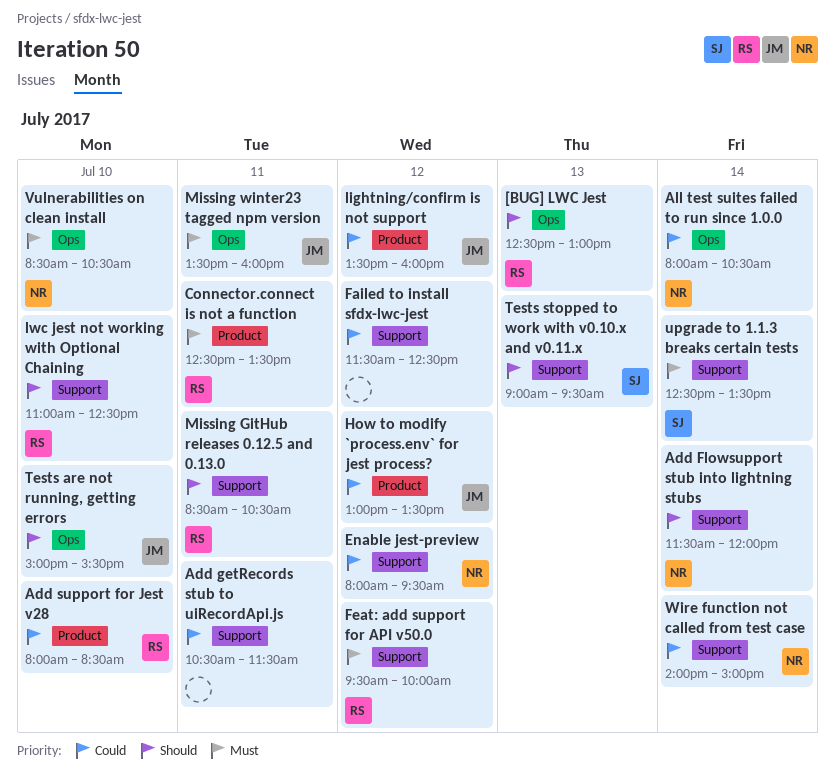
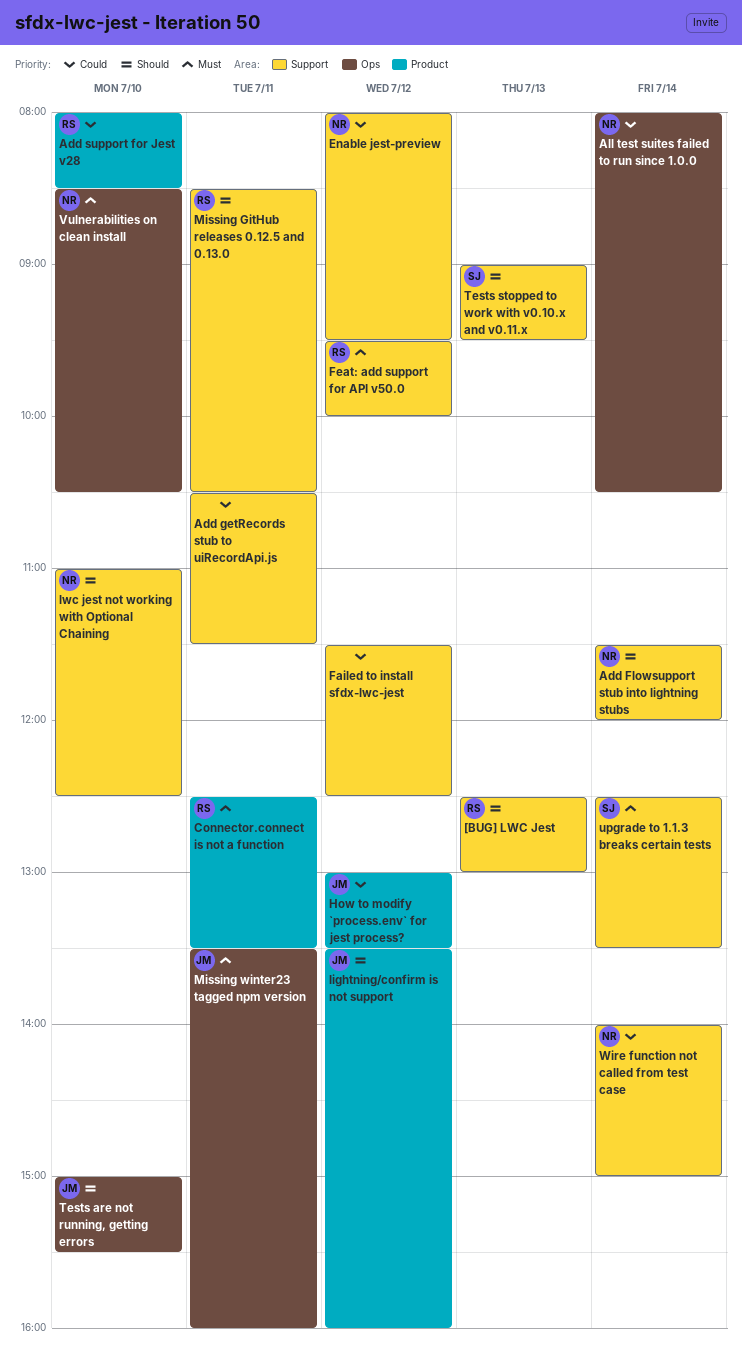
[BUG] LWC Jest, label: Ops -> Support
lightning/confirm is not support, priority: Could -> Should
lwc jest not working with Optional Chaining, owner: RS -> NR

